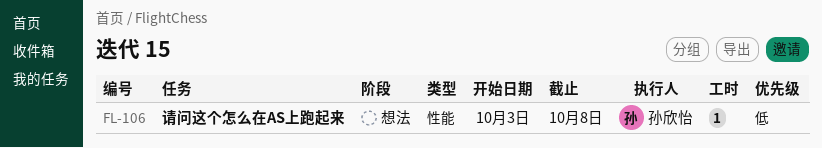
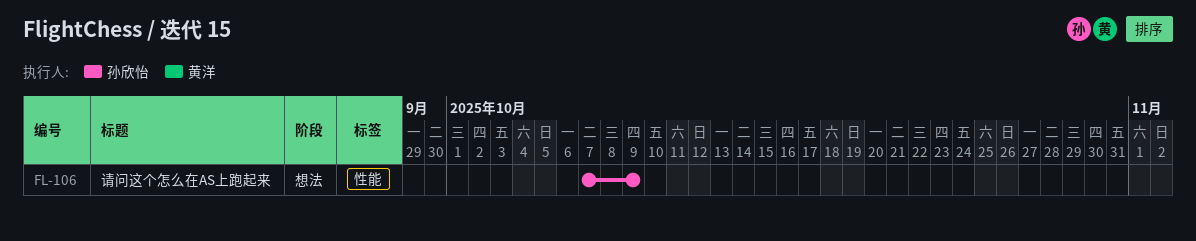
FL-106, start: Oct 3 -> Oct 7
FL-106, due: Oct 8 -> Oct 9

